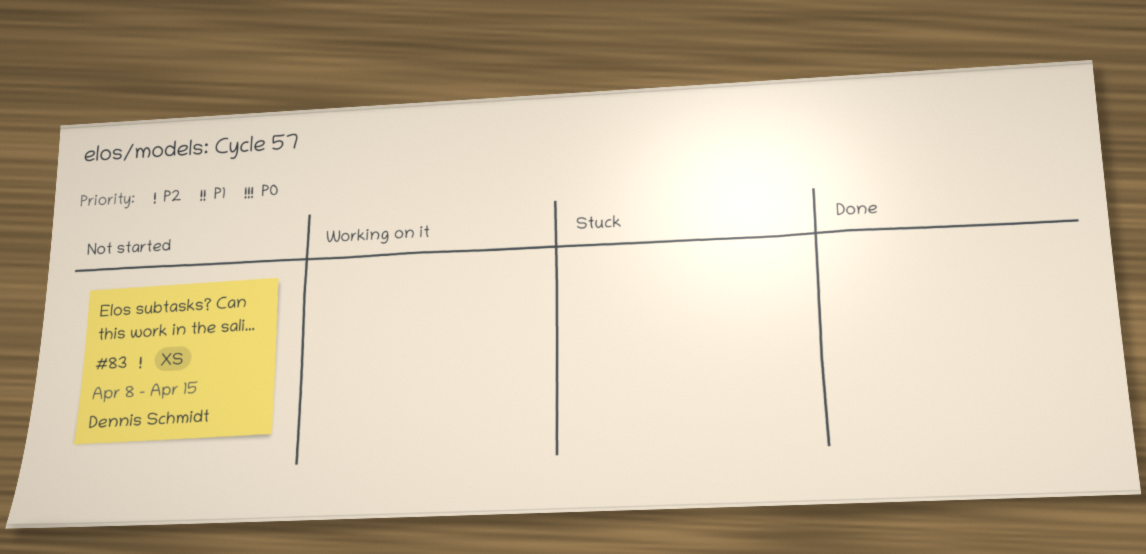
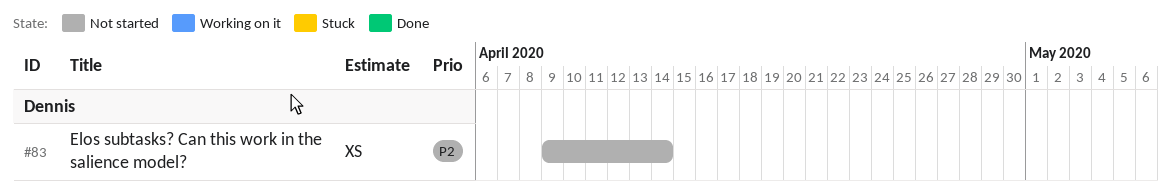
#83, start: Apr 8 -> Apr 9
#83, due: Apr 15 -> Apr 14

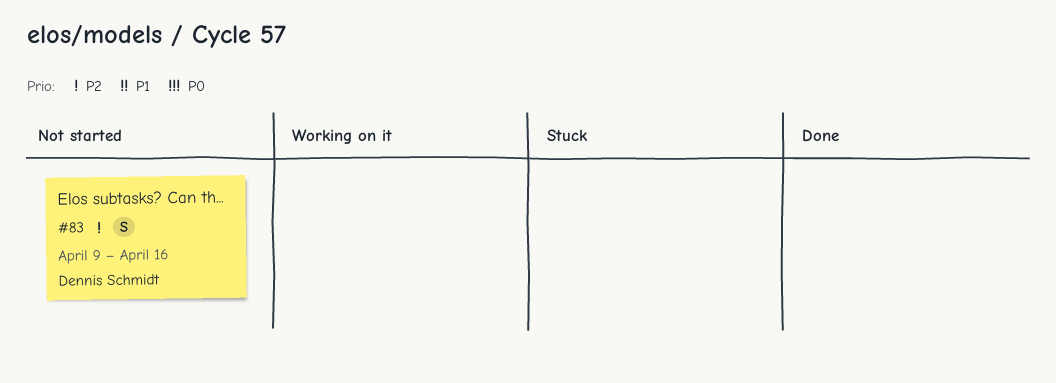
#83, estimate: XS -> S
#83, due: Apr 14 -> Apr 16

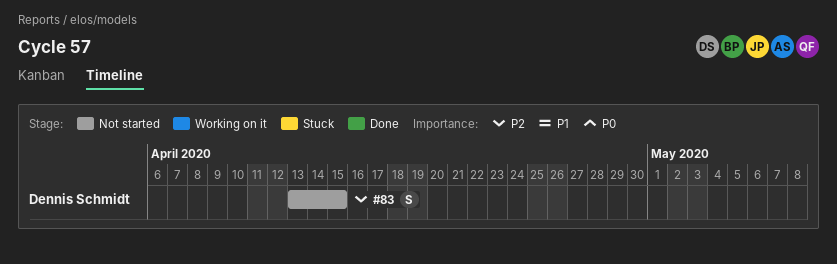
#83, start: Apr 9 -> Apr 13
#83, due: Apr 16 -> Apr 15

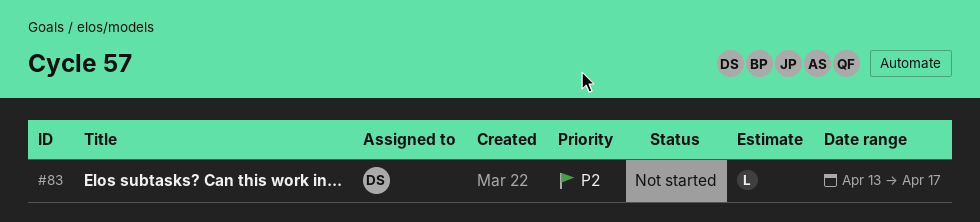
#83, estimate: S -> L
#83, due: Apr 15 -> Apr 17

